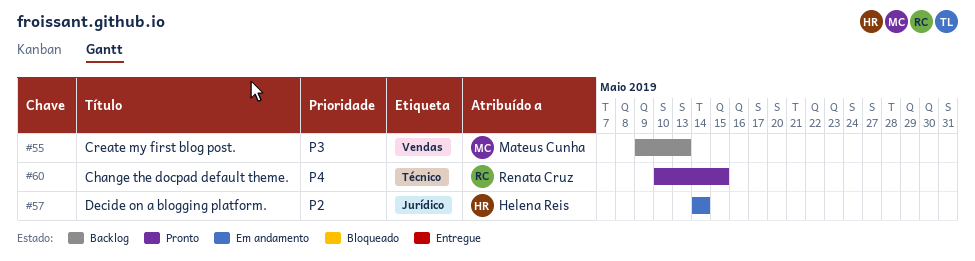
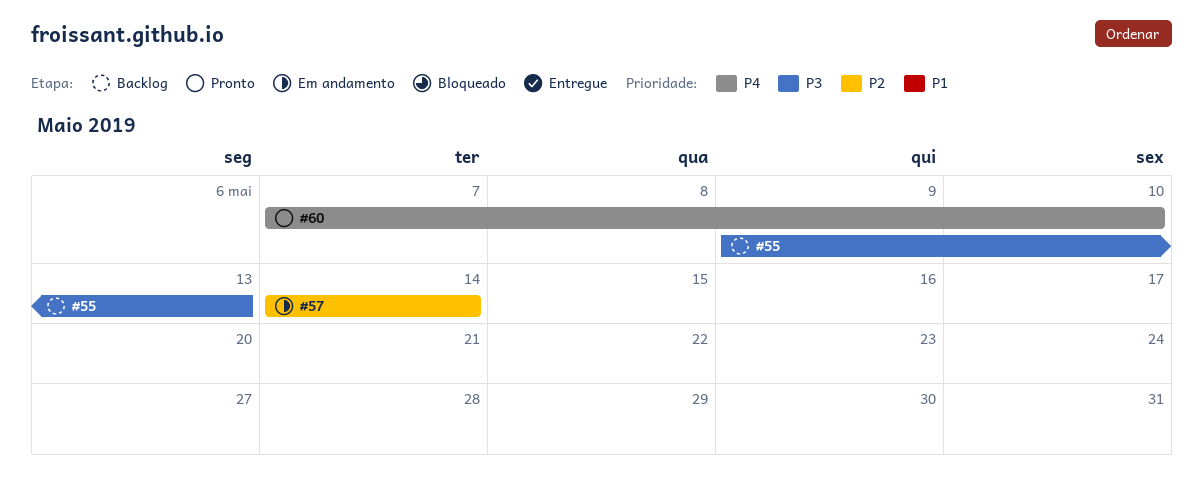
#60, start: May 10 -> May 7
#60, due: May 15 -> May 10

